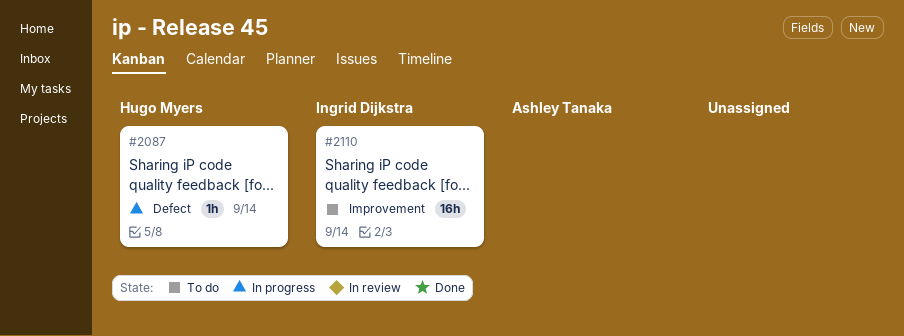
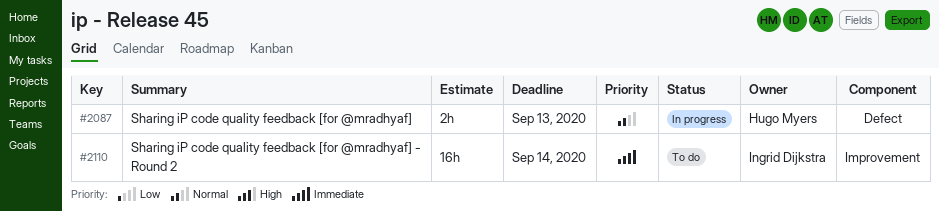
#2087, estimate: 1h -> 2h
#2087, due: Sep 14 -> Sep 13

